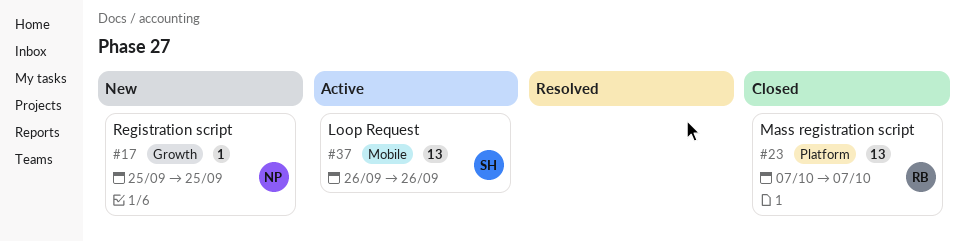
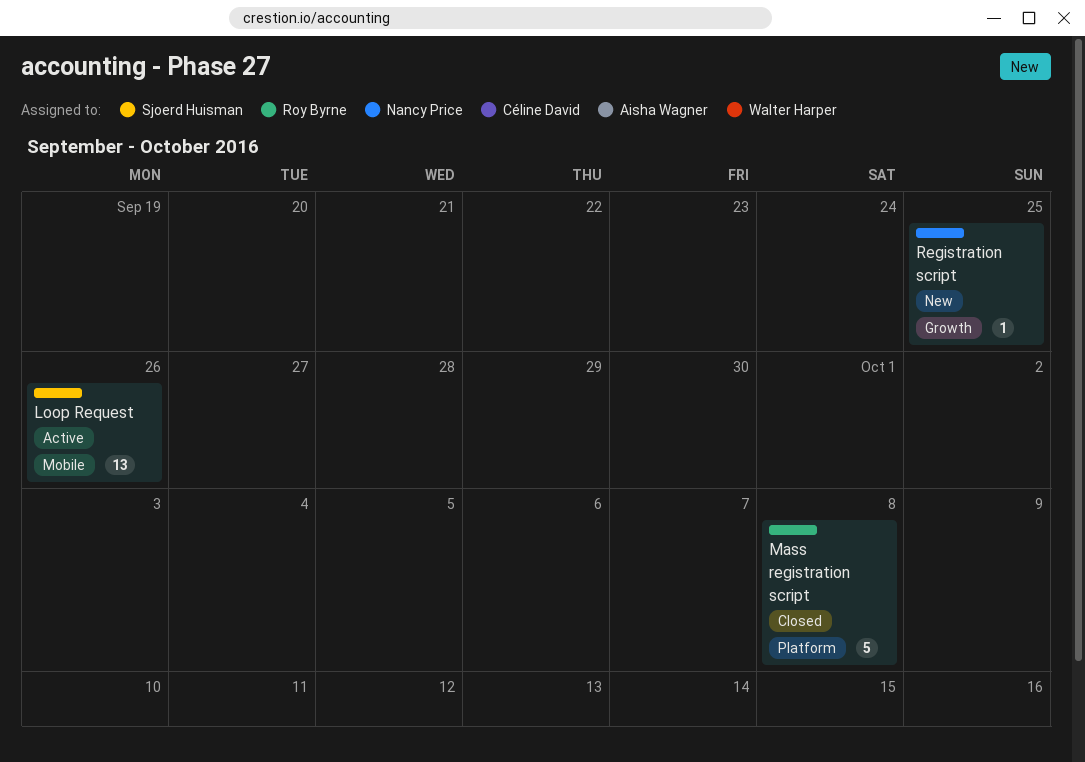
Mass registration script, estimate: 13 -> 5
Mass registration script, due: Oct 7 -> Oct 8

